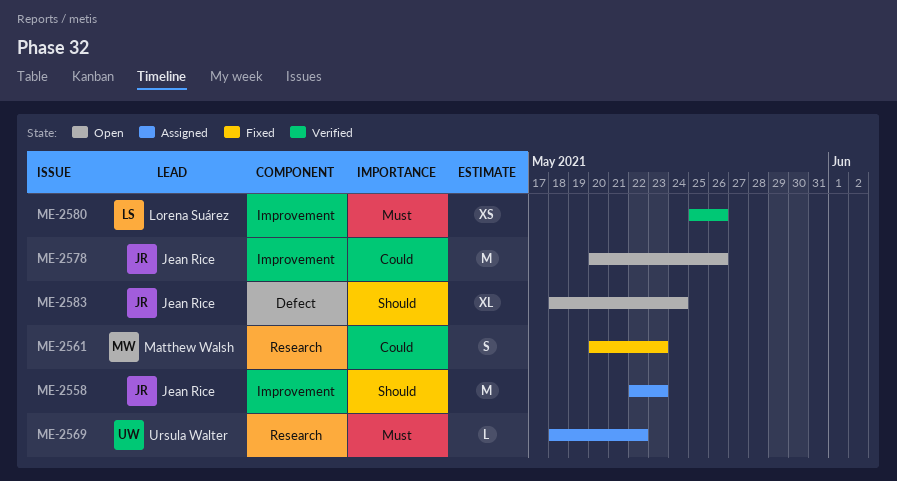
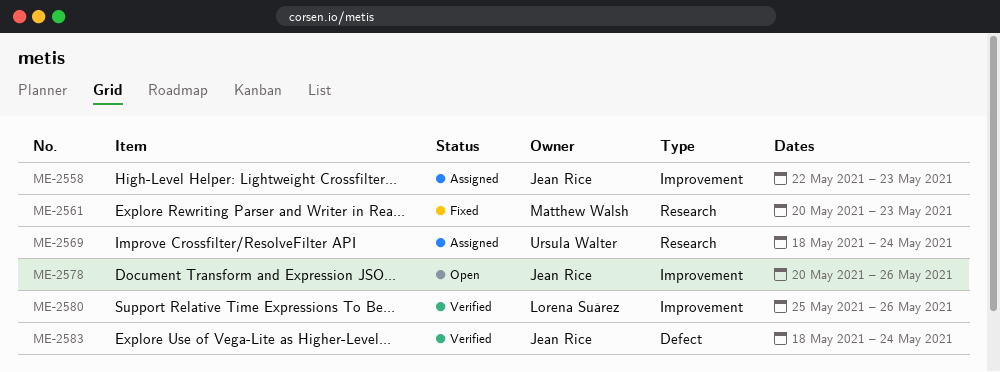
ME-2569, due: May 22 -> May 24
ME-2583, status: Open -> Verified

